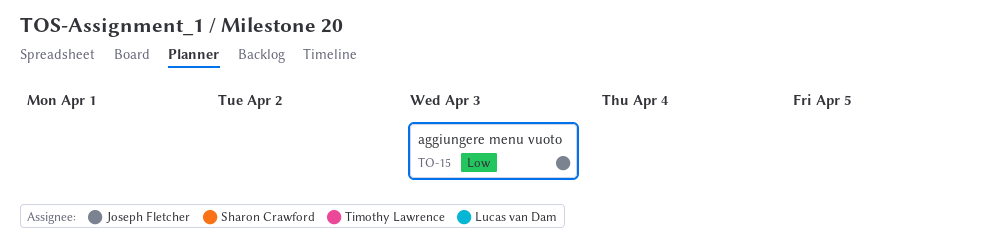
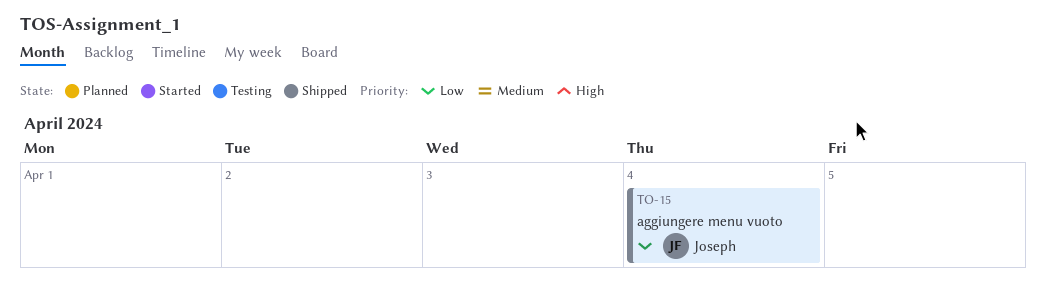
TO-15, due: Apr 3 -> Apr 4

